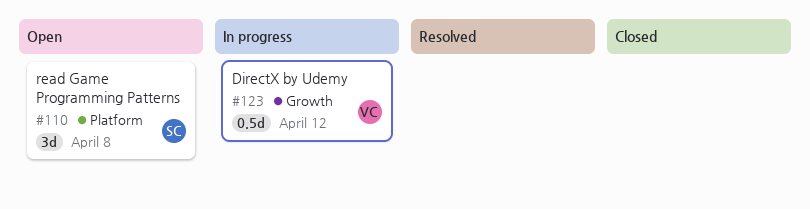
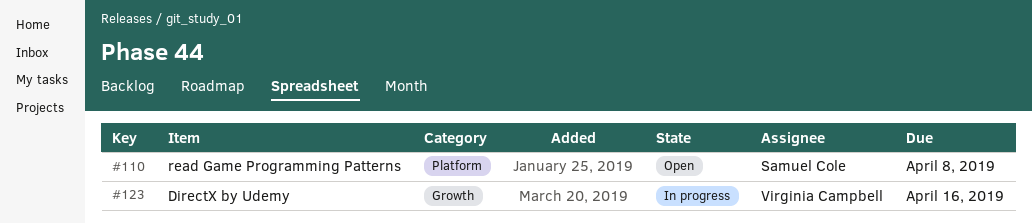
#123, due: Apr 12 -> Apr 16

